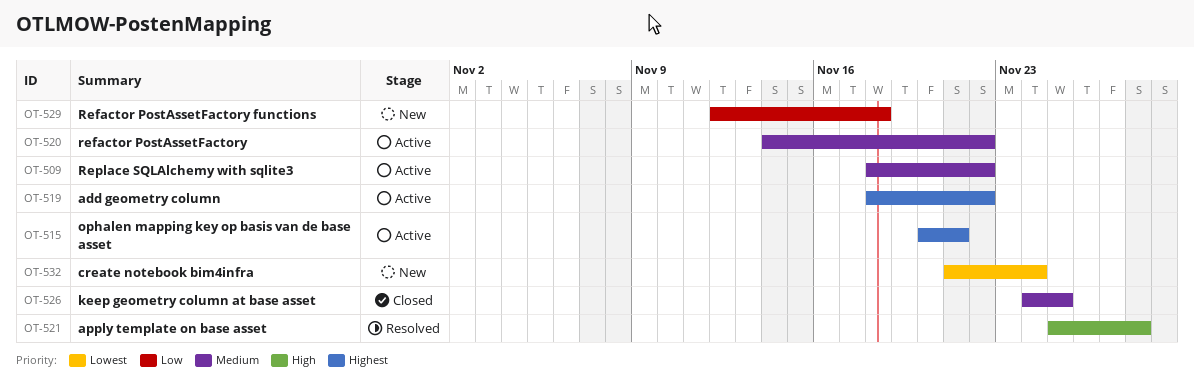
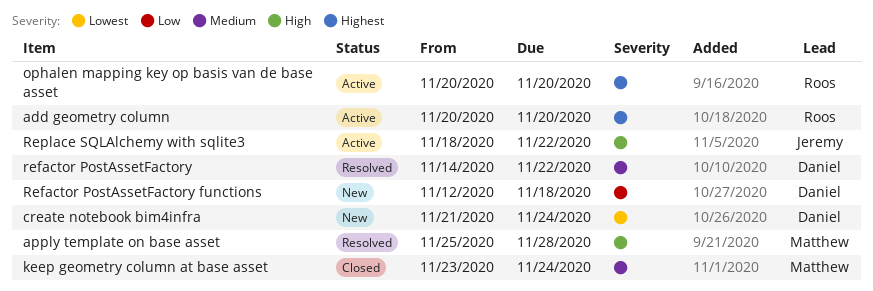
add geometry column, start: Nov 18 -> Nov 20
add geometry column, due: Nov 22 -> Nov 20
keep geometry column at base asset, start: Nov 24 -> Nov 23
keep geometry column at base asset, due: Nov 25 -> Nov 24
ophalen mapping key op basis van de base asset, due: Nov 21 -> Nov 20
refactor PostAssetFactory, status: Active -> Resolved
Replace SQLAlchemy with sqlite3, priority: Medium -> High

